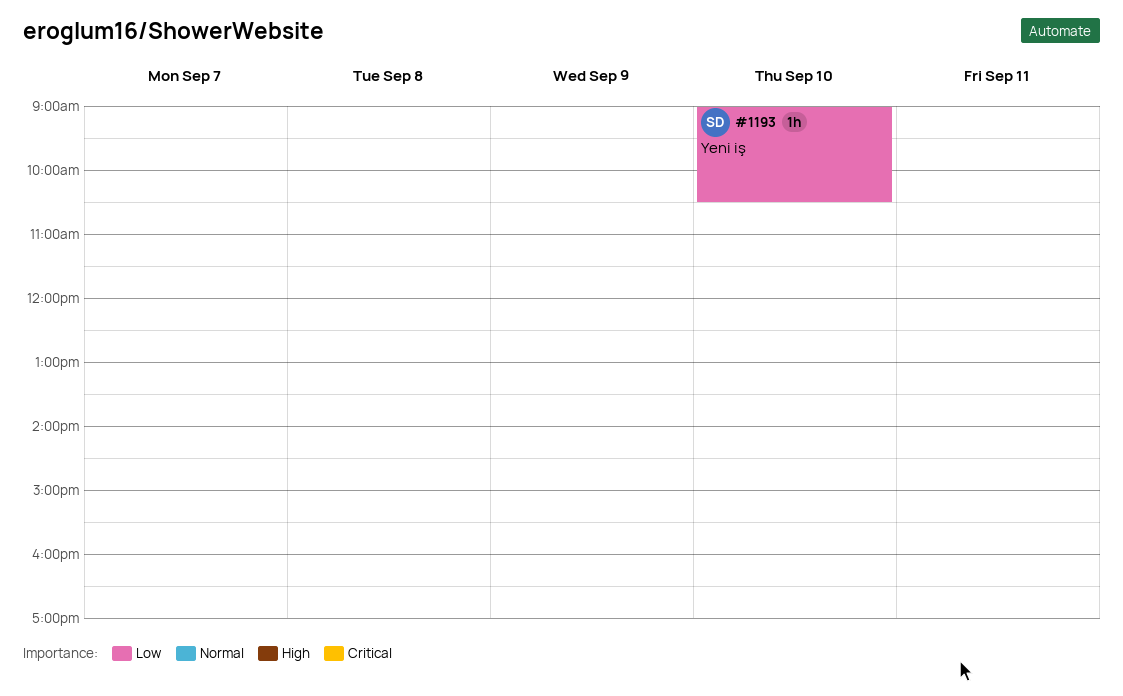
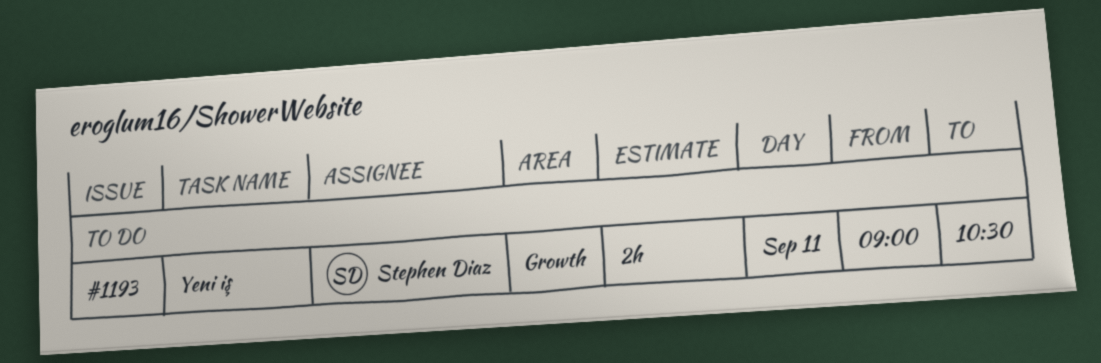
#1193, estimate: 1h -> 2h
#1193, day: Sep 10 -> Sep 11

